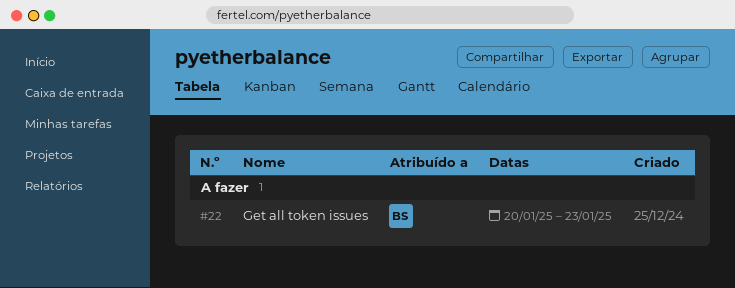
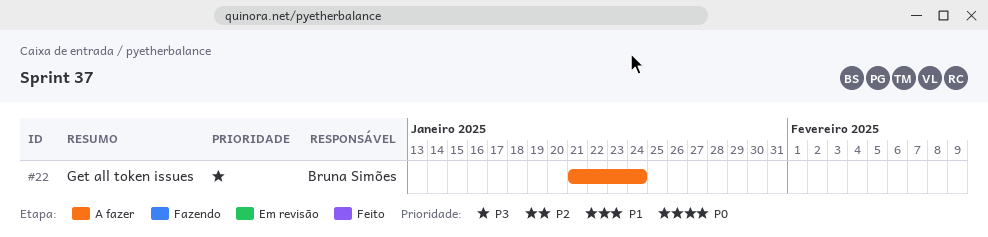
#22, start: Jan 20 -> Jan 21
#22, due: Jan 23 -> Jan 24

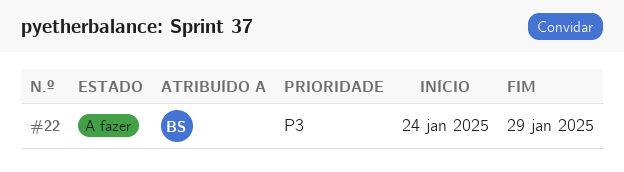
#22, start: Jan 21 -> Jan 24
#22, due: Jan 24 -> Jan 29

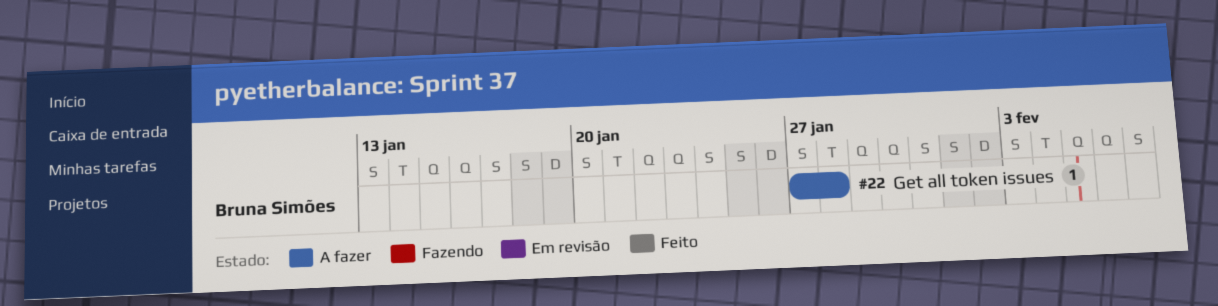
#22, start: Jan 24 -> Jan 27
#22, due: Jan 29 -> Jan 28

